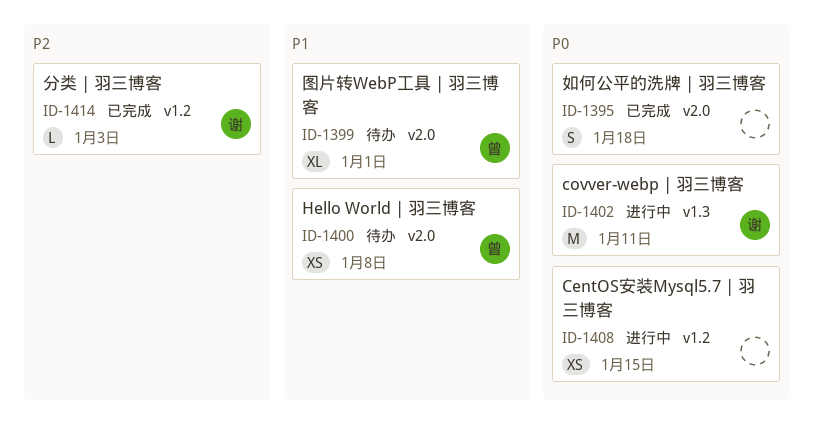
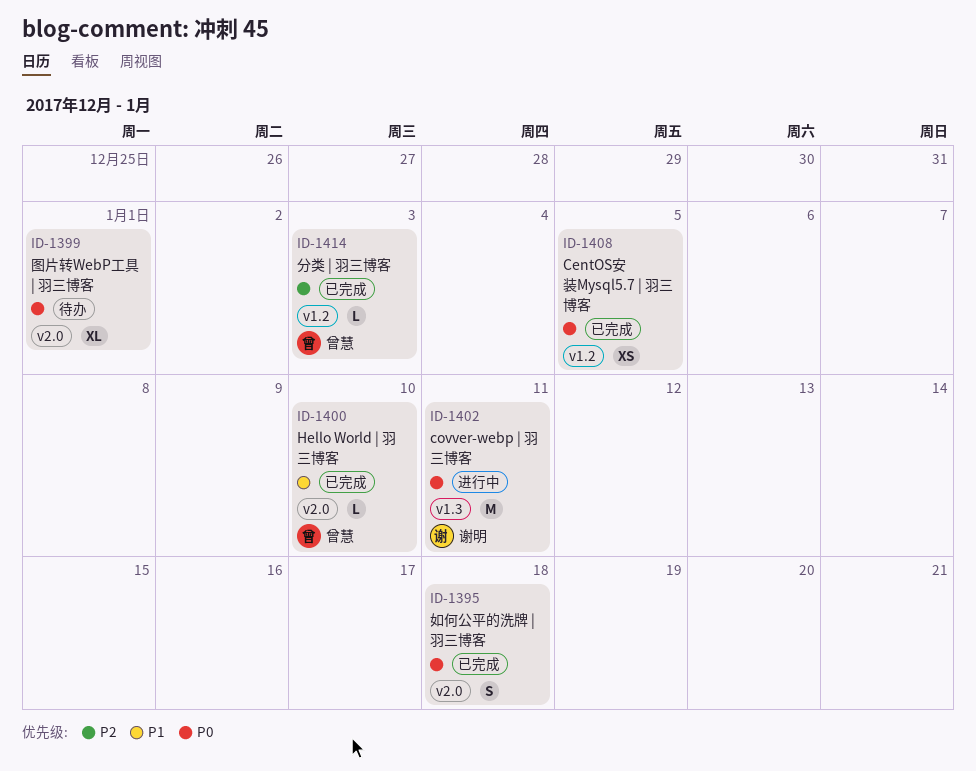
ID-1399, owner: 曾慧 -> none
ID-1399, priority: P1 -> P0
ID-1400, status: 待办 -> 已完成
ID-1400, estimate: XS -> L
ID-1400, due: Jan 8 -> Jan 10
ID-1408, status: 进行中 -> 已完成
ID-1408, due: Jan 15 -> Jan 5
ID-1414, owner: 谢明 -> 曾慧

